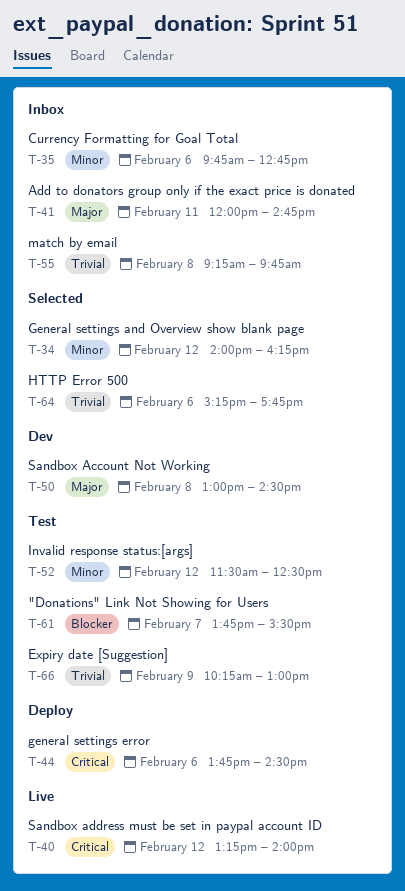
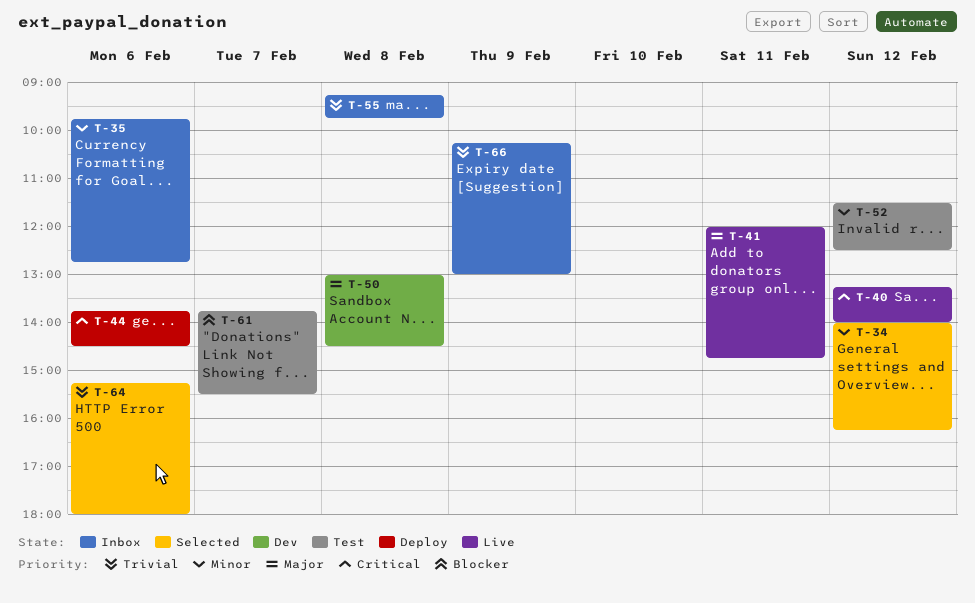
T-41, status: Inbox -> Live
T-64, ends: 17:45 -> 18:00
T-66, status: Test -> Inbox

